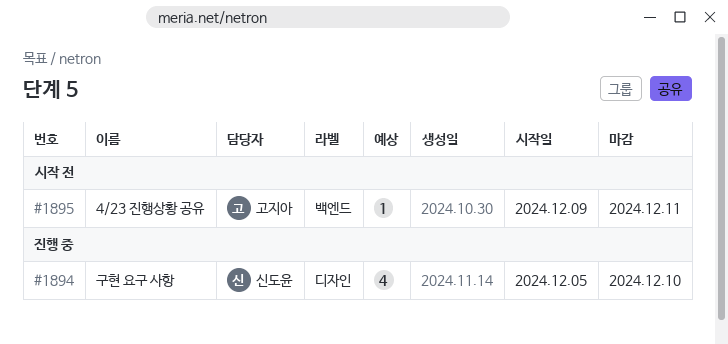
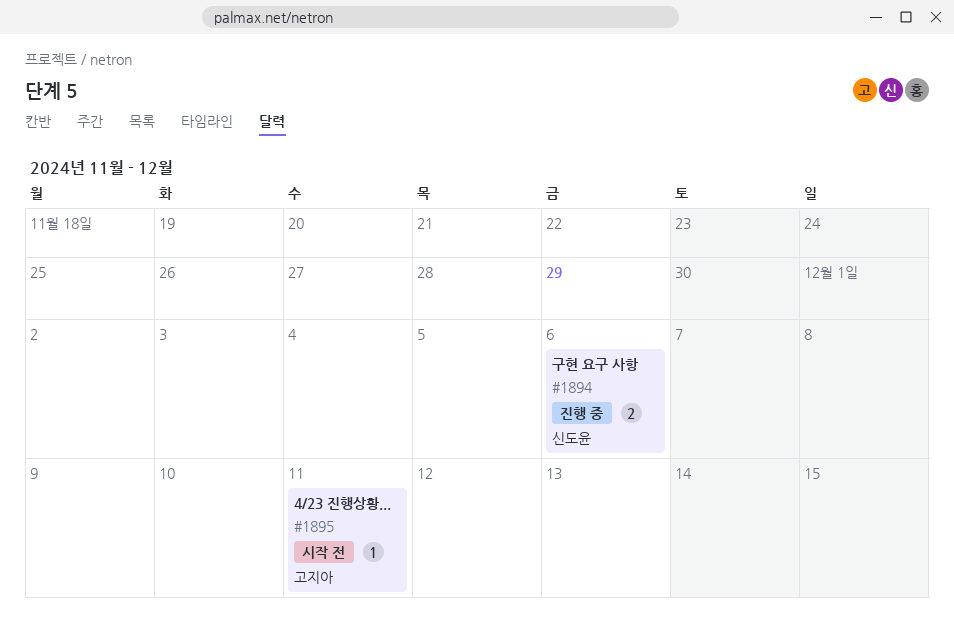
#1894, estimate: 4 -> 2
#1894, due: Dec 10 -> Dec 6

